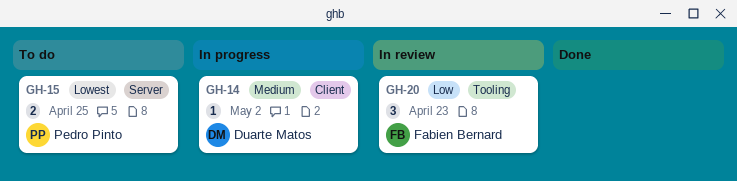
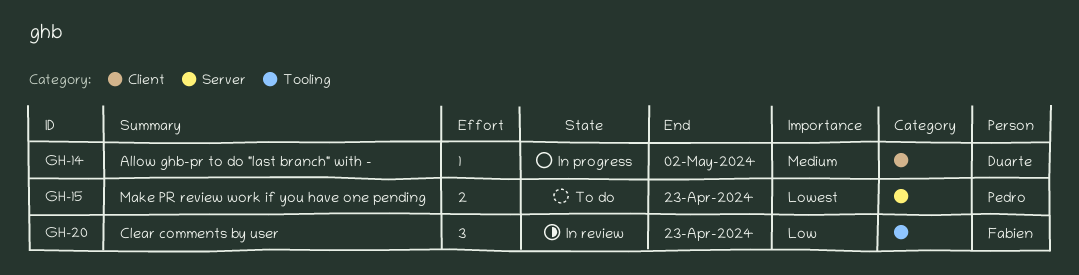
GH-15, due: Apr 25 -> Apr 23

